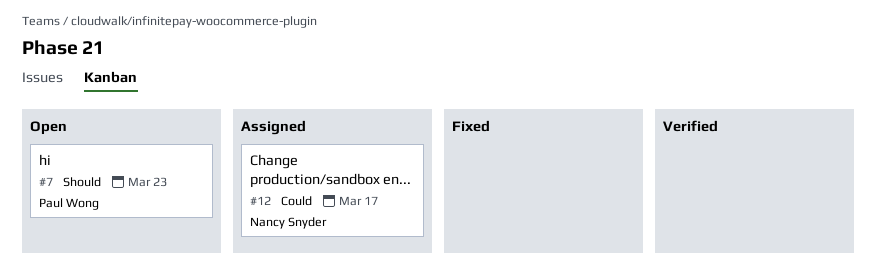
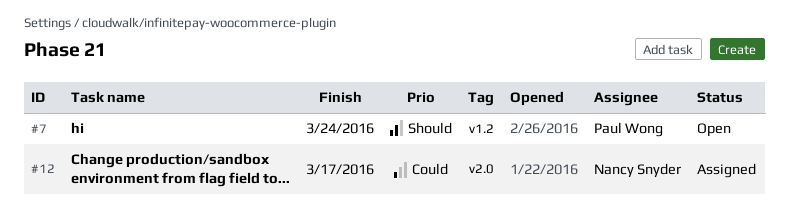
#7, due: Mar 23 -> Mar 24

